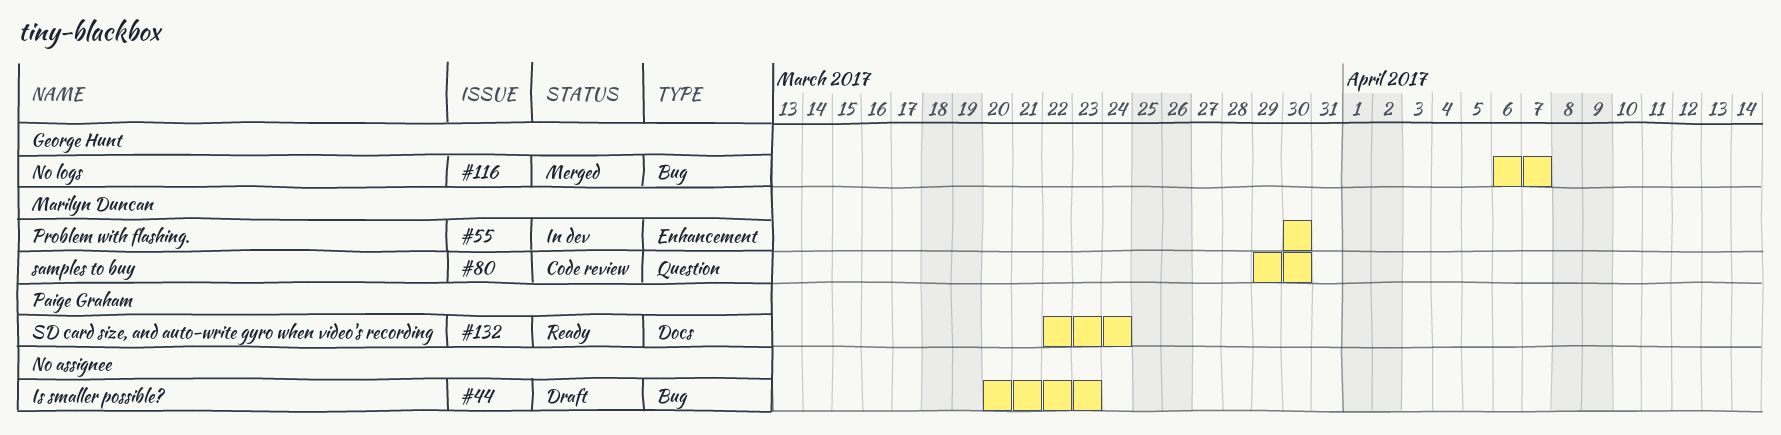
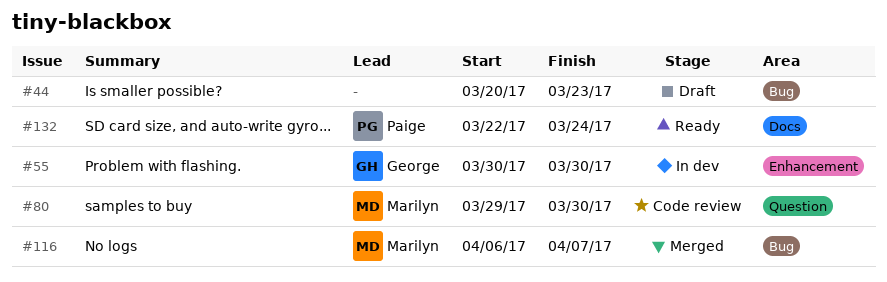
#55, owner: Marilyn Duncan -> George Hunt
#116, owner: George Hunt -> Marilyn Duncan

